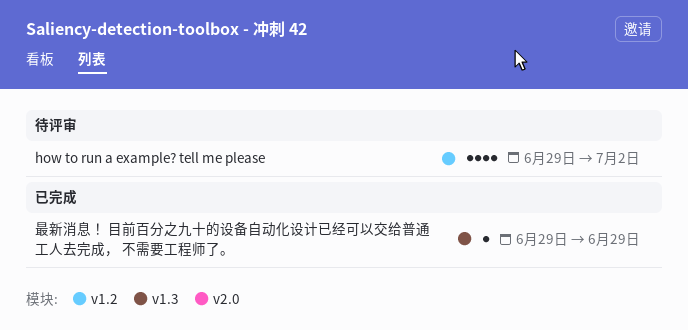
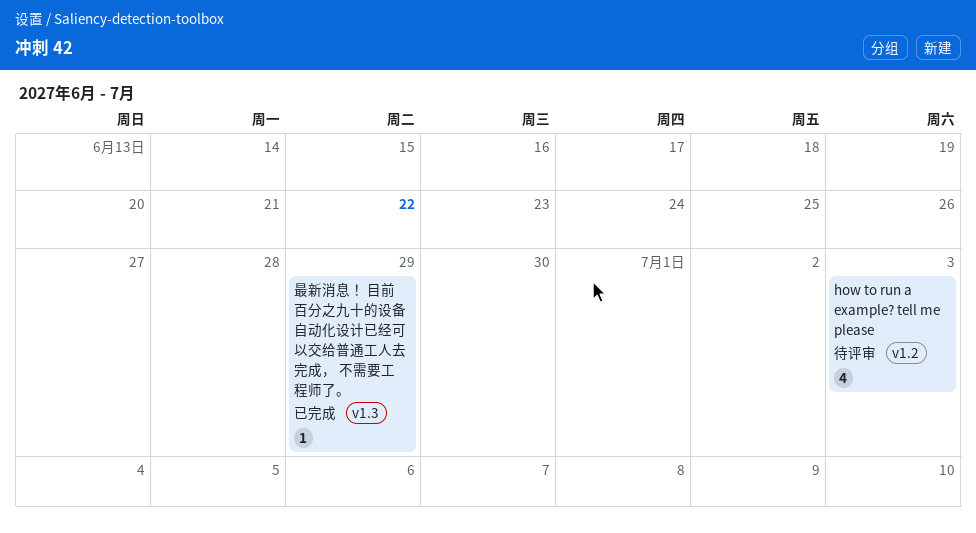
how to run a example? tell me please, due: Jul 2 -> Jul 3

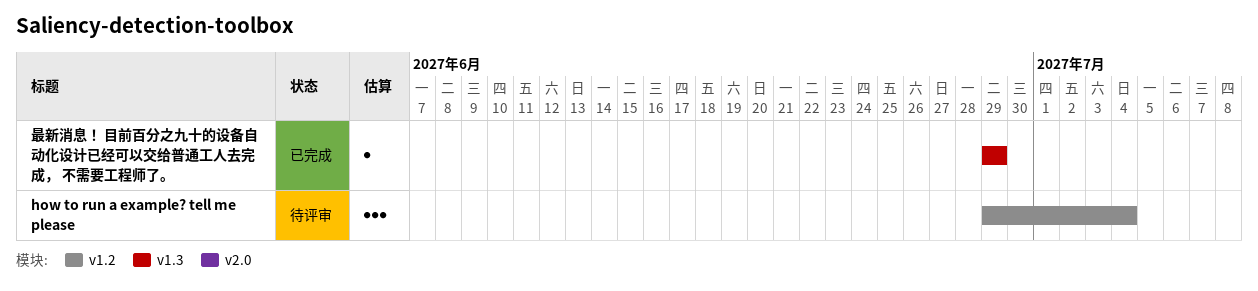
how to run a example? tell me please, estimate: 4 -> 3
how to run a example? tell me please, due: Jul 3 -> Jul 4

